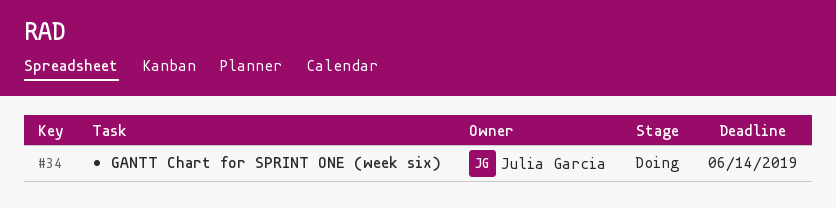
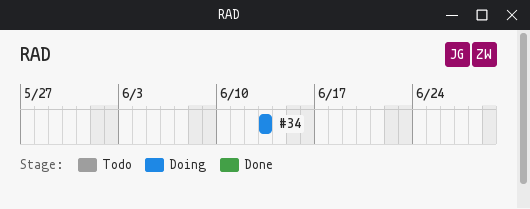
#34, due: Jun 14 -> Jun 13

